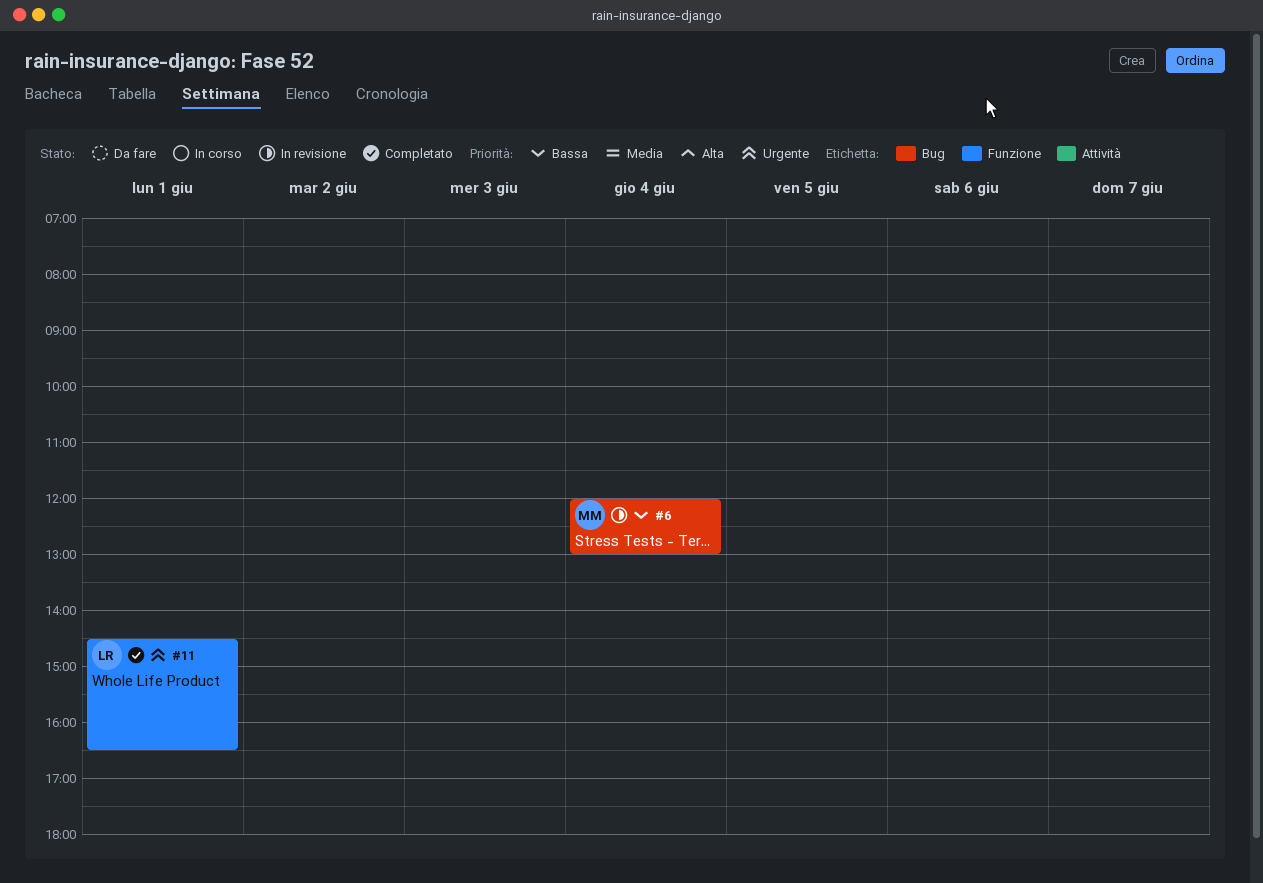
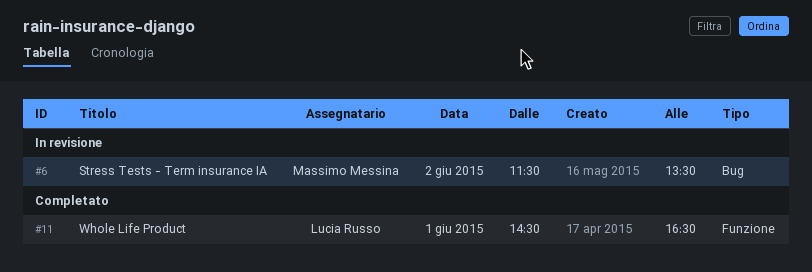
#6, day: Jun 4 -> Jun 2
#6, begins: 12:00 -> 11:30
#6, ends: 13:00 -> 13:30

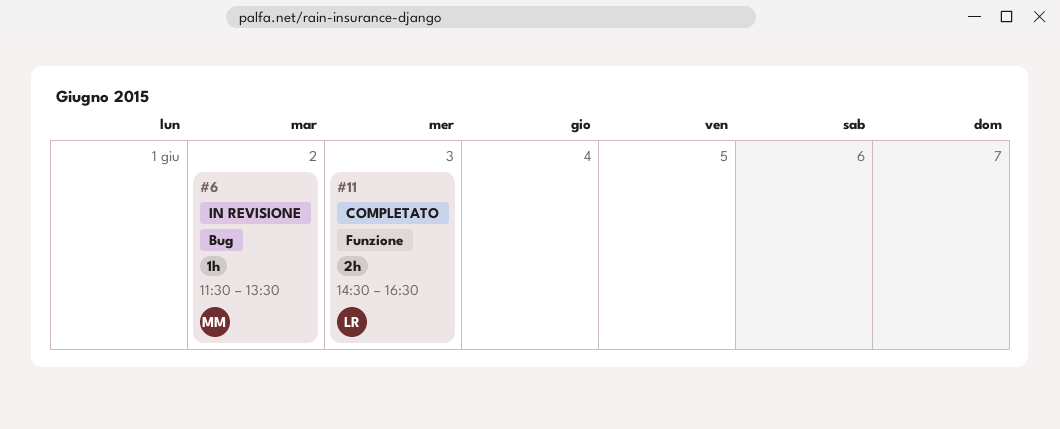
#11, day: Jun 1 -> Jun 3

